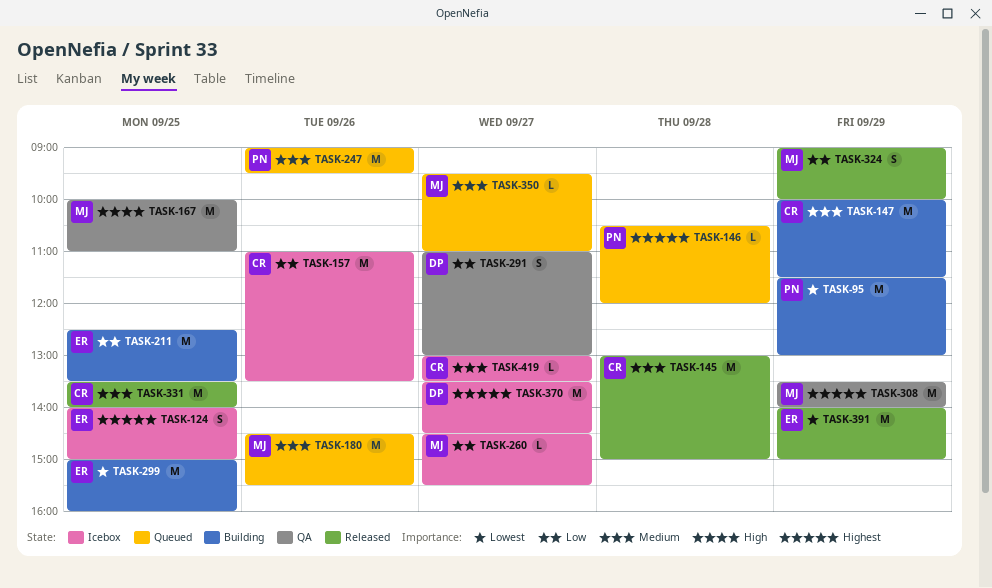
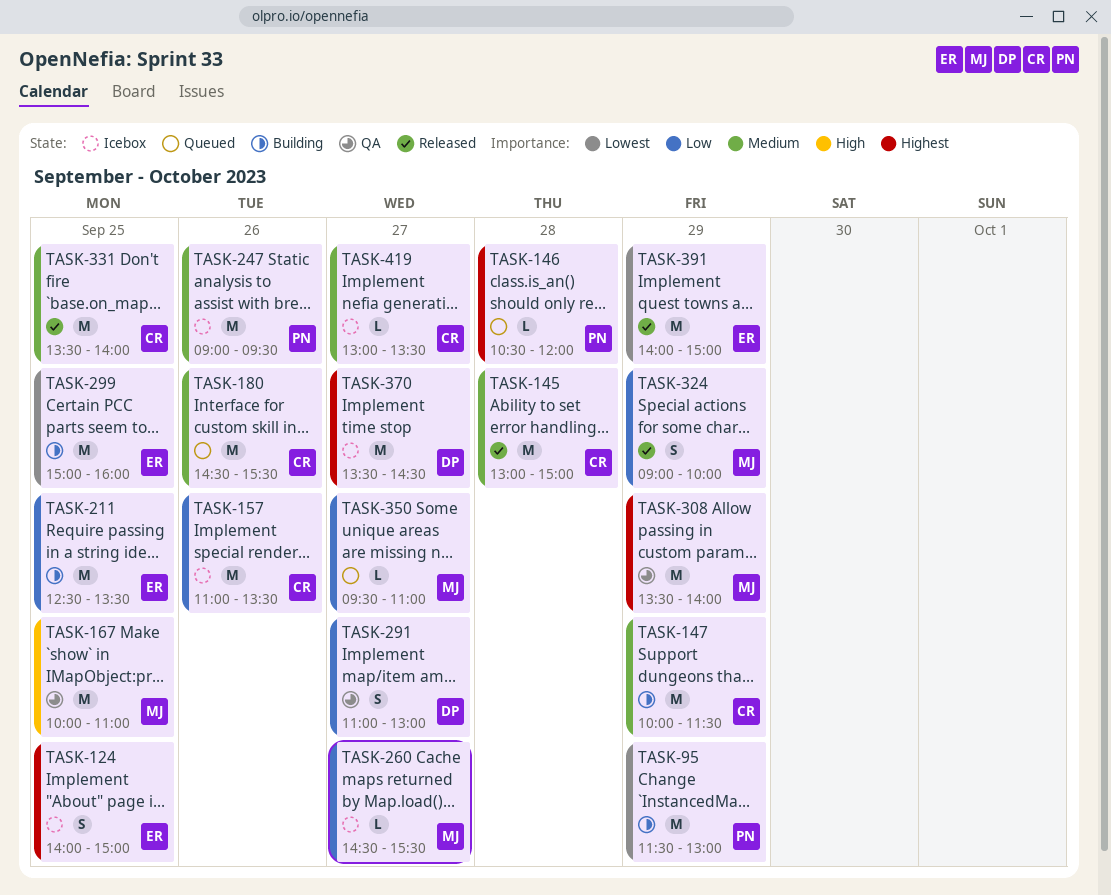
TASK-180, owner: MJ -> CR
TASK-247, status: Queued -> Icebox
TASK-350, priority: Medium -> Low

